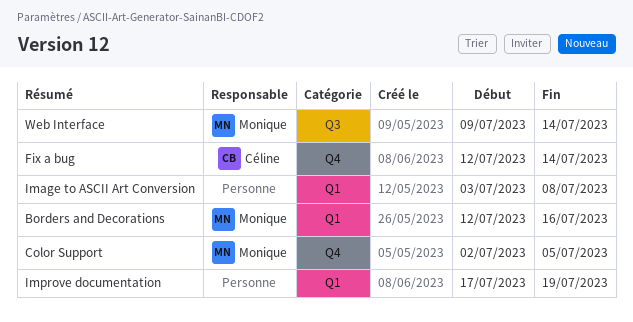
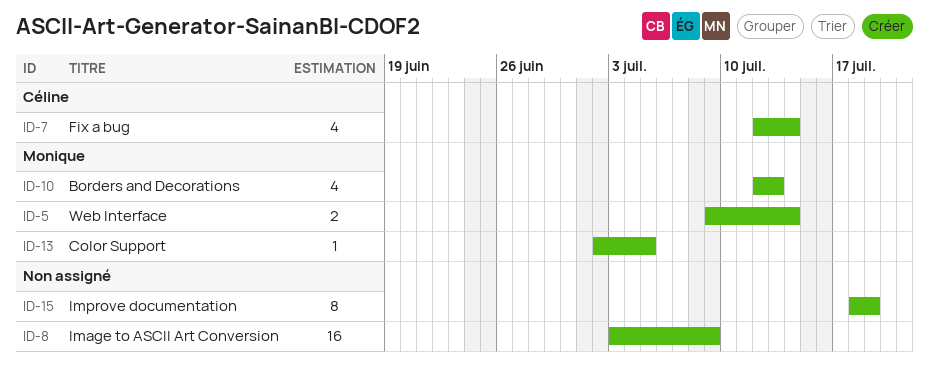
Borders and Decorations, due: Jul 16 -> Jul 13
Image to ASCII Art Conversion, due: Jul 8 -> Jul 9
Improve documentation, start: Jul 17 -> Jul 18

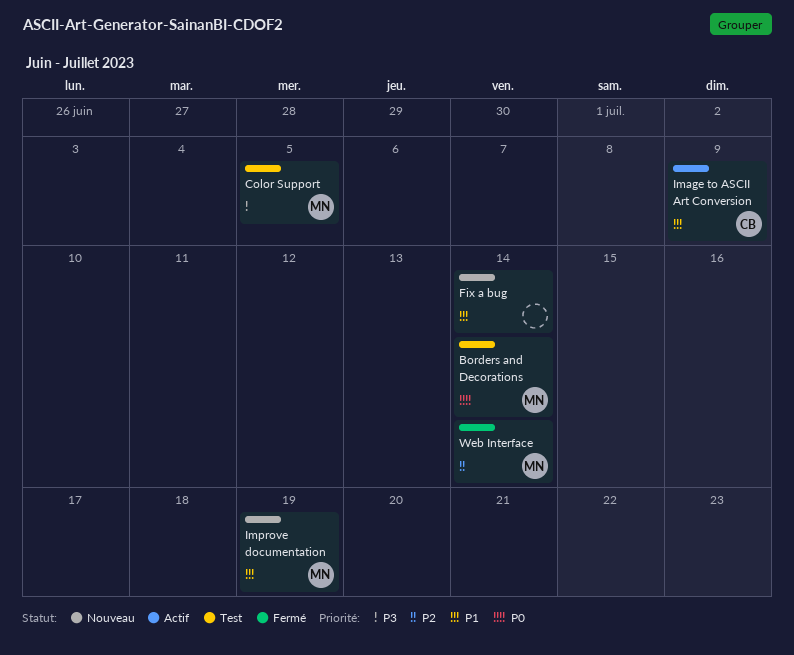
Borders and Decorations, due: Jul 13 -> Jul 14
Fix a bug, owner: Céline -> none
Image to ASCII Art Conversion, owner: none -> Céline
Improve documentation, owner: none -> Monique

